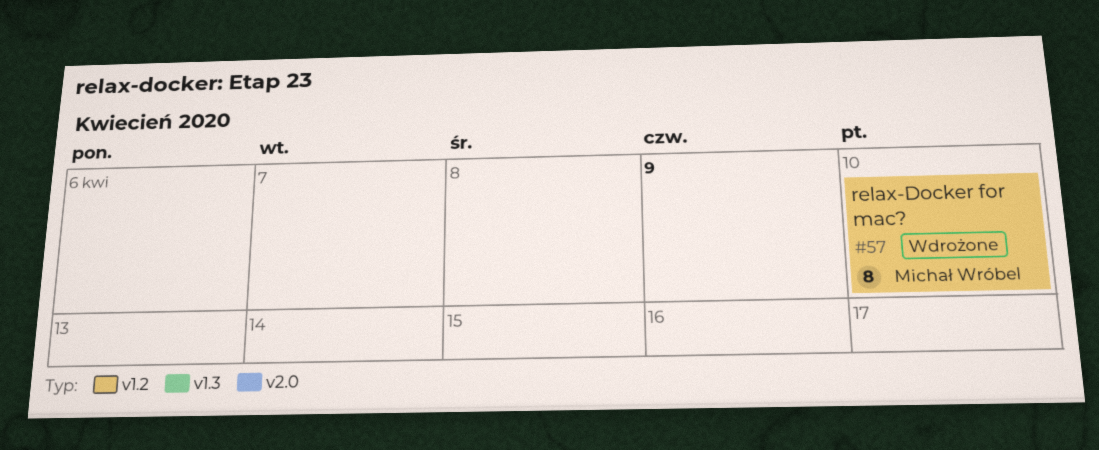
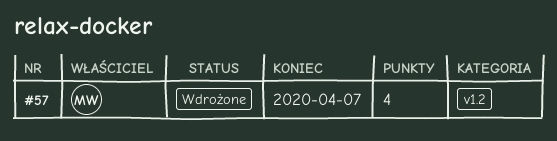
#57, estimate: 8 -> 4
#57, due: Apr 10 -> Apr 7

